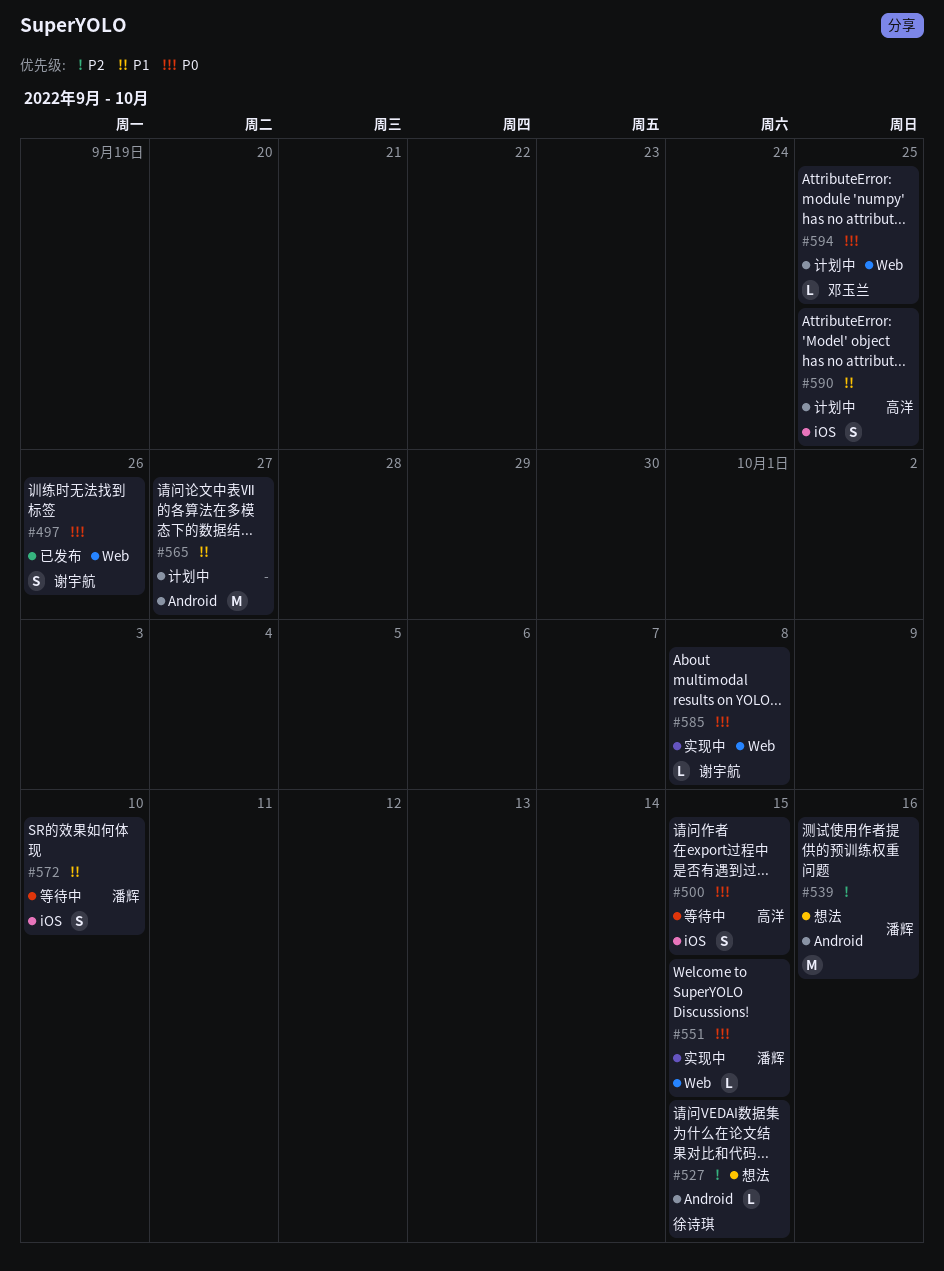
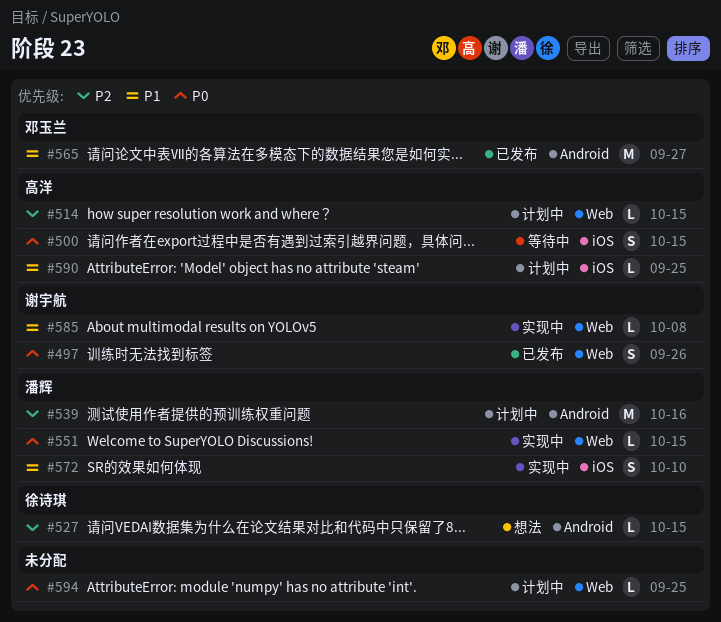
#514: none -> present
#539, status: 想法 -> 计划中
#565, status: 计划中 -> 已发布
#565, owner: none -> 邓玉兰
#572, status: 等待中 -> 实现中
#585, priority: P0 -> P1
#590, estimate: S -> L
#594, owner: 邓玉兰 -> none

